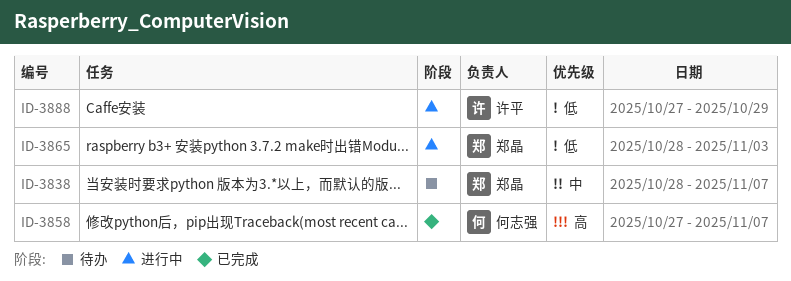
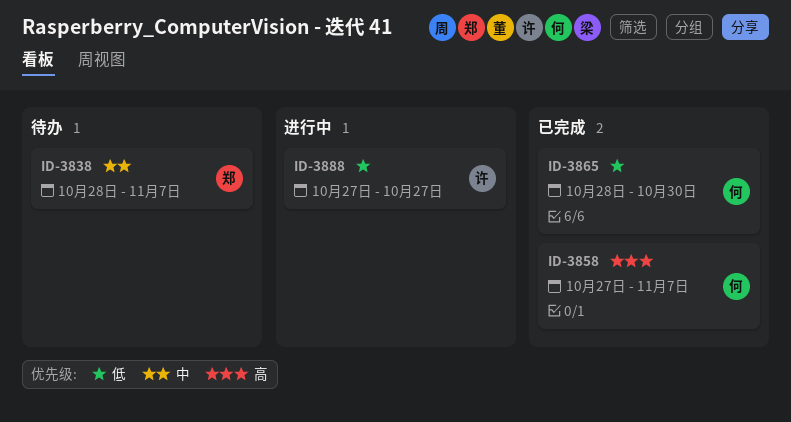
ID-3865, status: 进行中 -> 已完成
ID-3865, owner: 郑晶 -> 何志强
ID-3865, due: Nov 3 -> Oct 30
ID-3888, due: Oct 29 -> Oct 27

